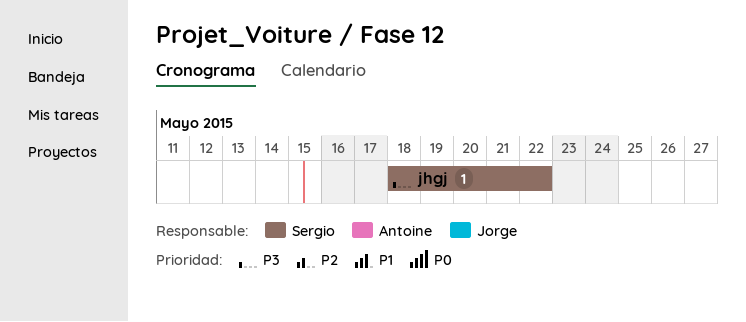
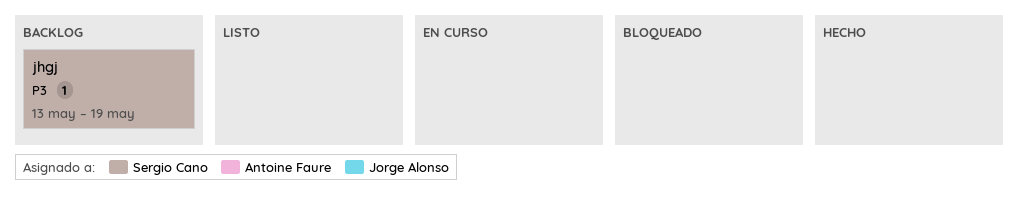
jhgj, start: May 18 -> May 13
jhgj, due: May 22 -> May 19

